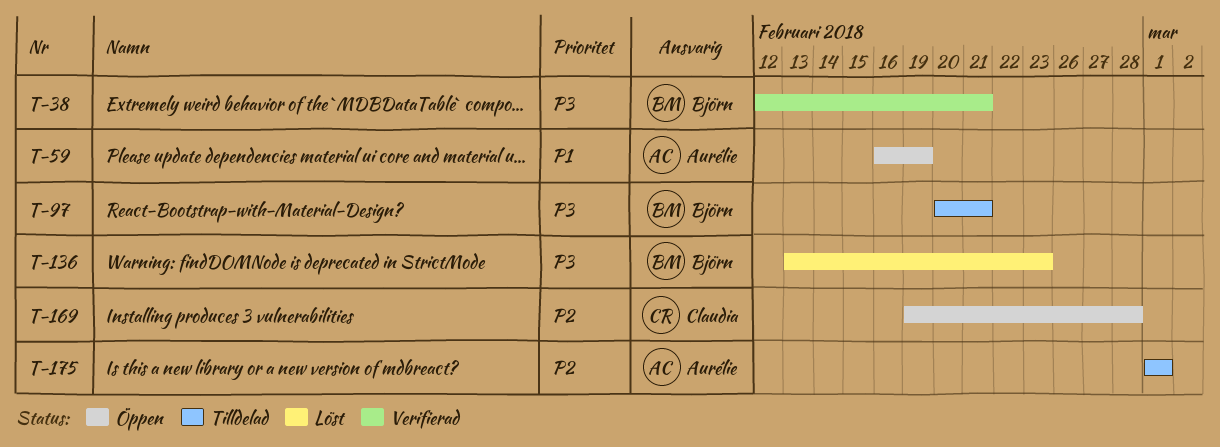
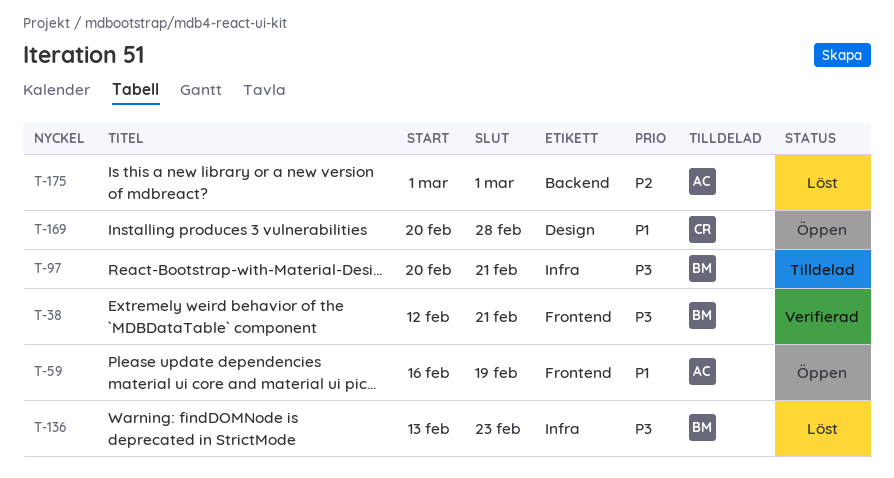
T-169, priority: P2 -> P1
T-169, start: Feb 19 -> Feb 20
T-175, status: Tilldelad -> Löst

